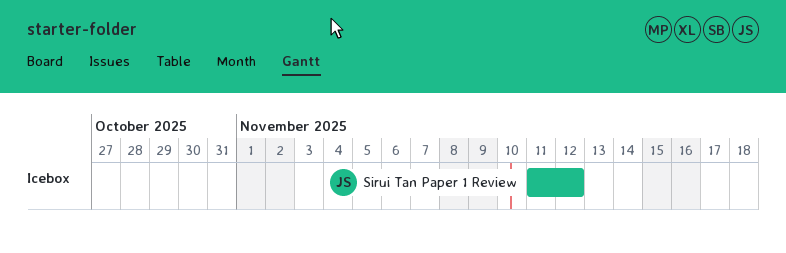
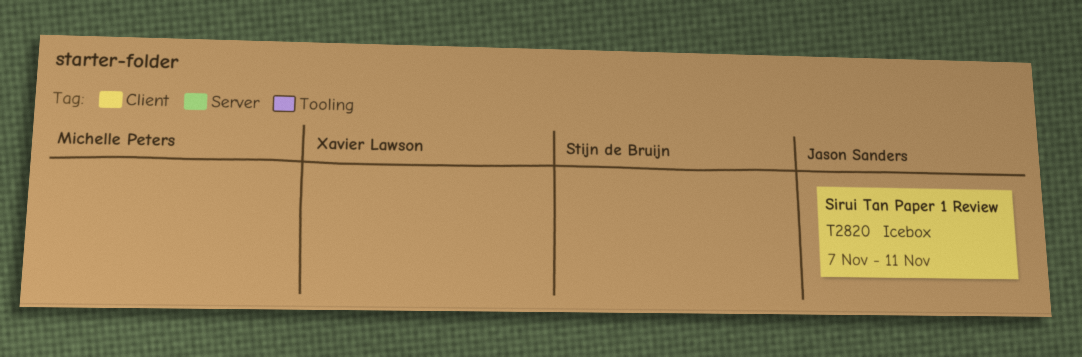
Sirui Tan Paper 1 Review, start: Nov 11 -> Nov 7
Sirui Tan Paper 1 Review, due: Nov 12 -> Nov 11

